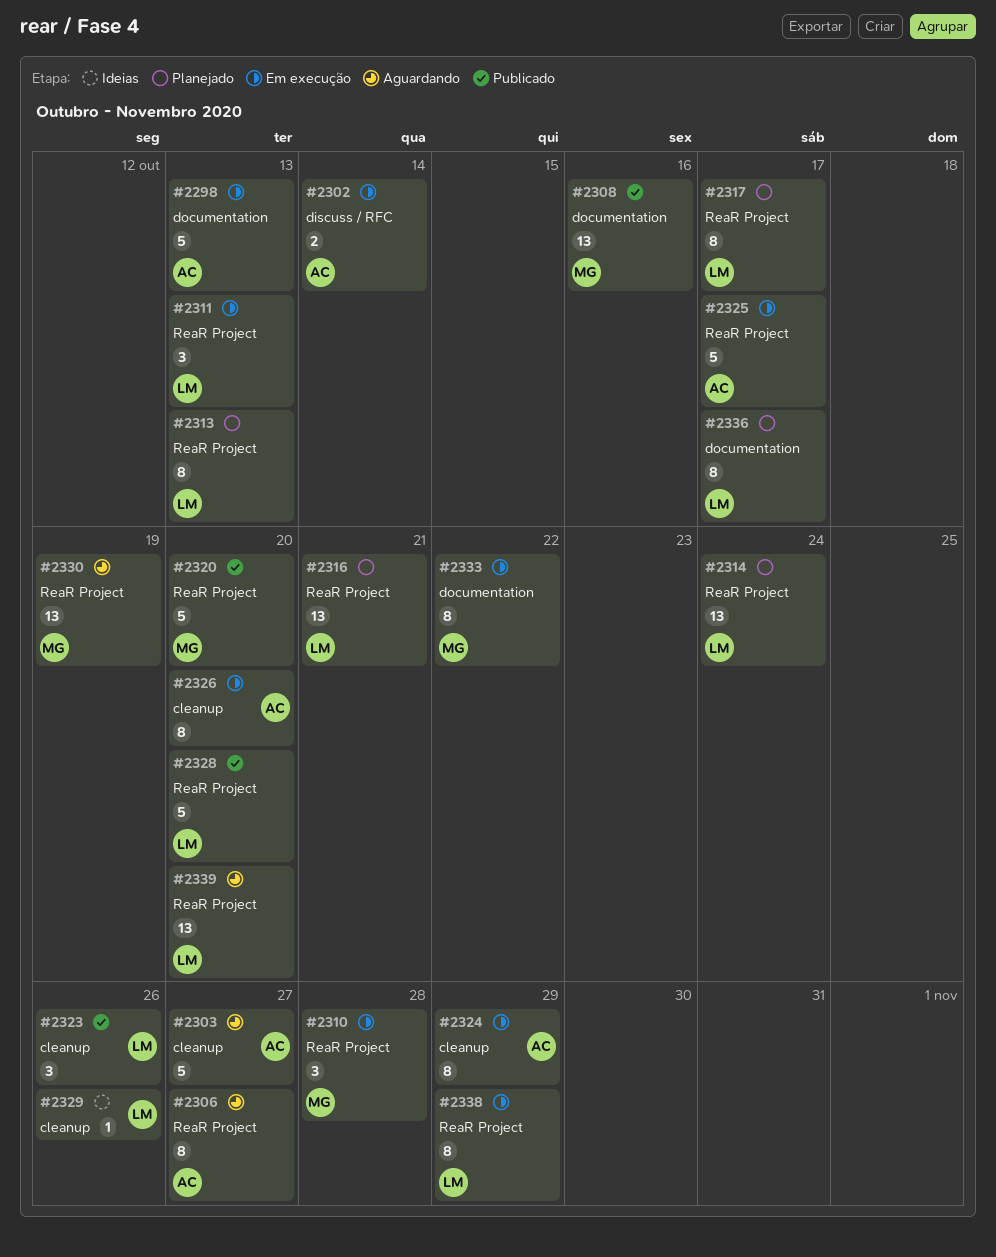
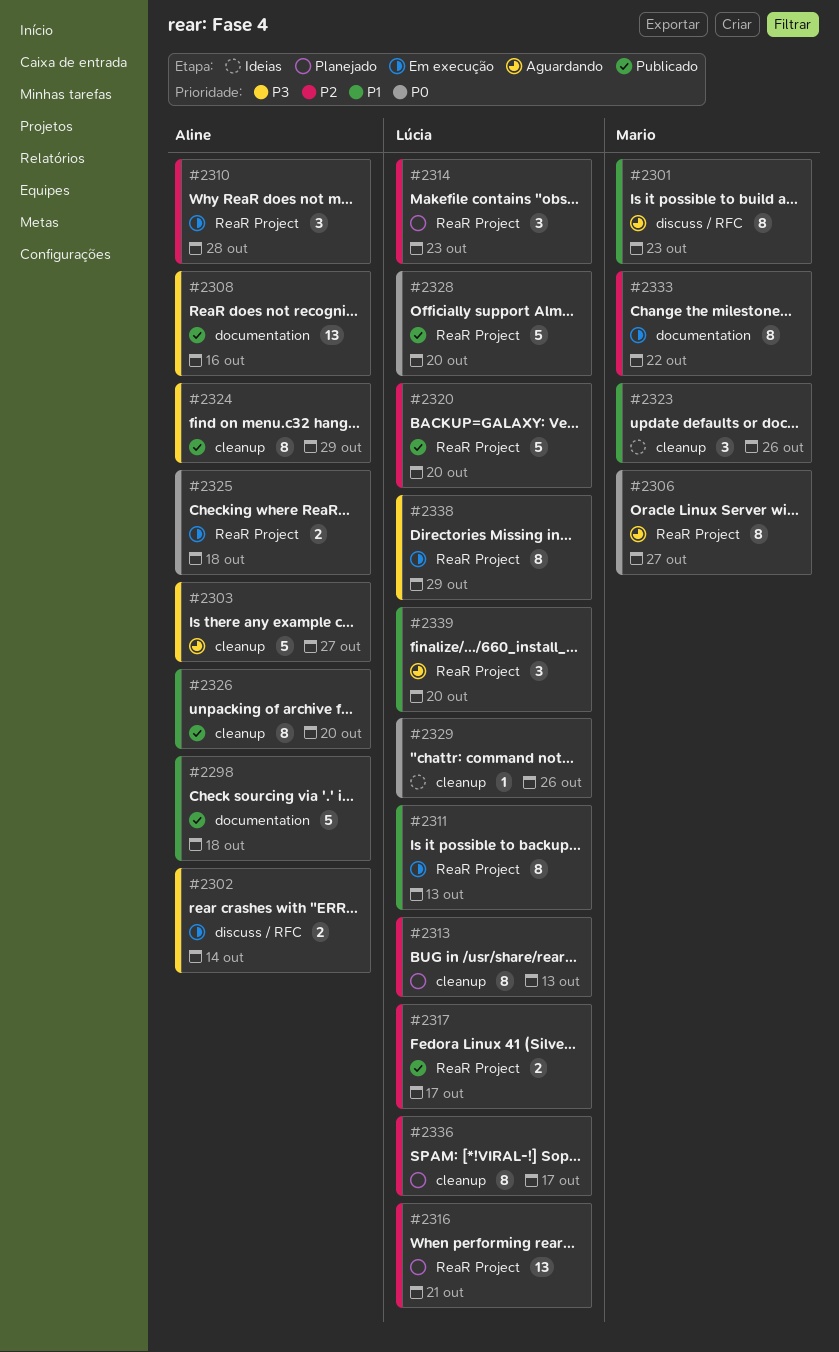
#2298, status: Em execução -> Publicado
#2298, due: Oct 13 -> Oct 18
#2301: none -> present
#2306, owner: Aline -> Mario
#2308, owner: Mario -> Aline
#2310, owner: Mario -> Aline
#2311, estimate: 3 -> 8
#2313, label: ReaR Project -> cleanup
#2314, estimate: 13 -> 3
#2314, due: Oct 24 -> Oct 23
#2317, status: Planejado -> Publicado
#2317, estimate: 8 -> 2
#2320, owner: Mario -> Lúcia
#2323, status: Publicado -> Ideias
#2323, owner: Lúcia -> Mario
#2324, status: Em execução -> Publicado
#2325, estimate: 5 -> 2
#2325, due: Oct 17 -> Oct 18
#2326, status: Em execução -> Publicado
#2330: present -> none
#2336, label: documentation -> cleanup
#2339, estimate: 13 -> 3

